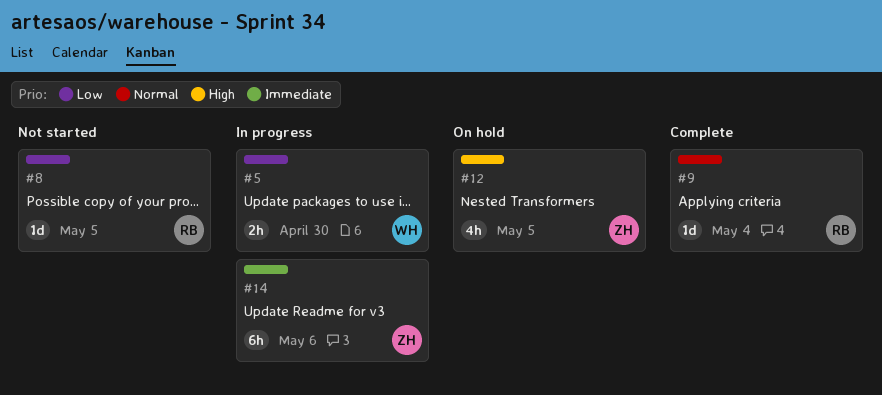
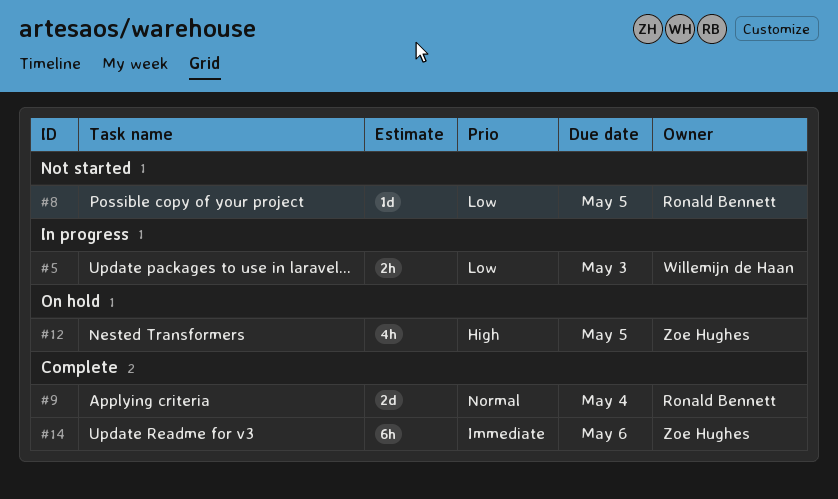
#5, due: Apr 30 -> May 3
#9, estimate: 1d -> 2d
#14, status: In progress -> Complete

